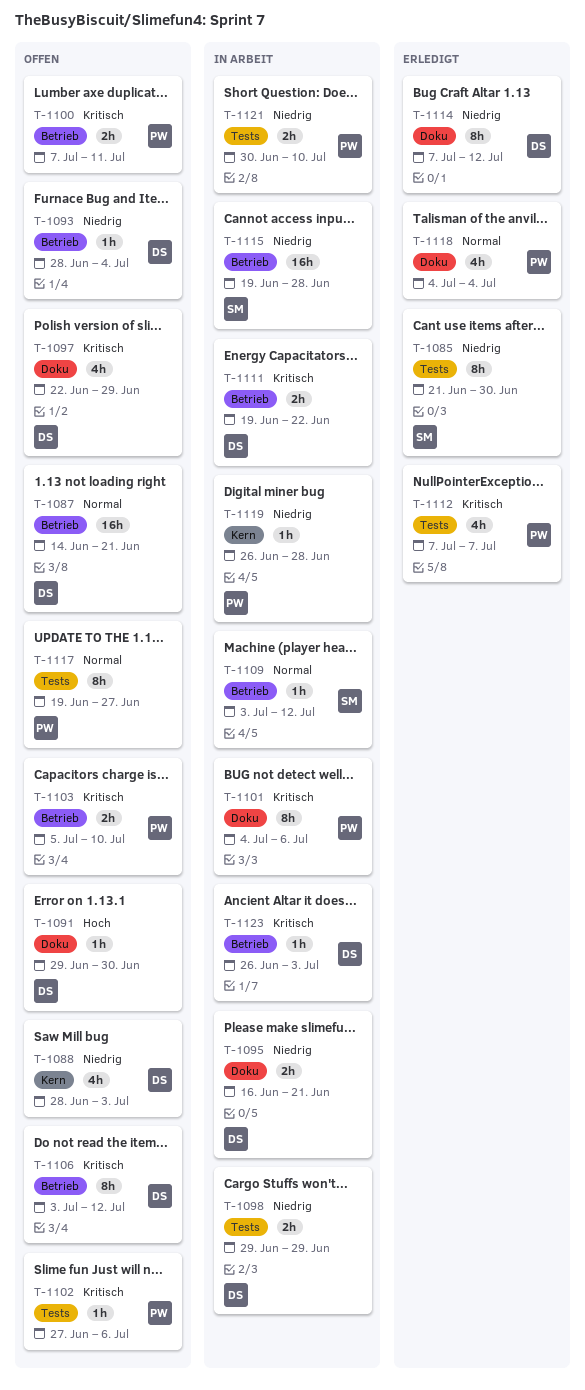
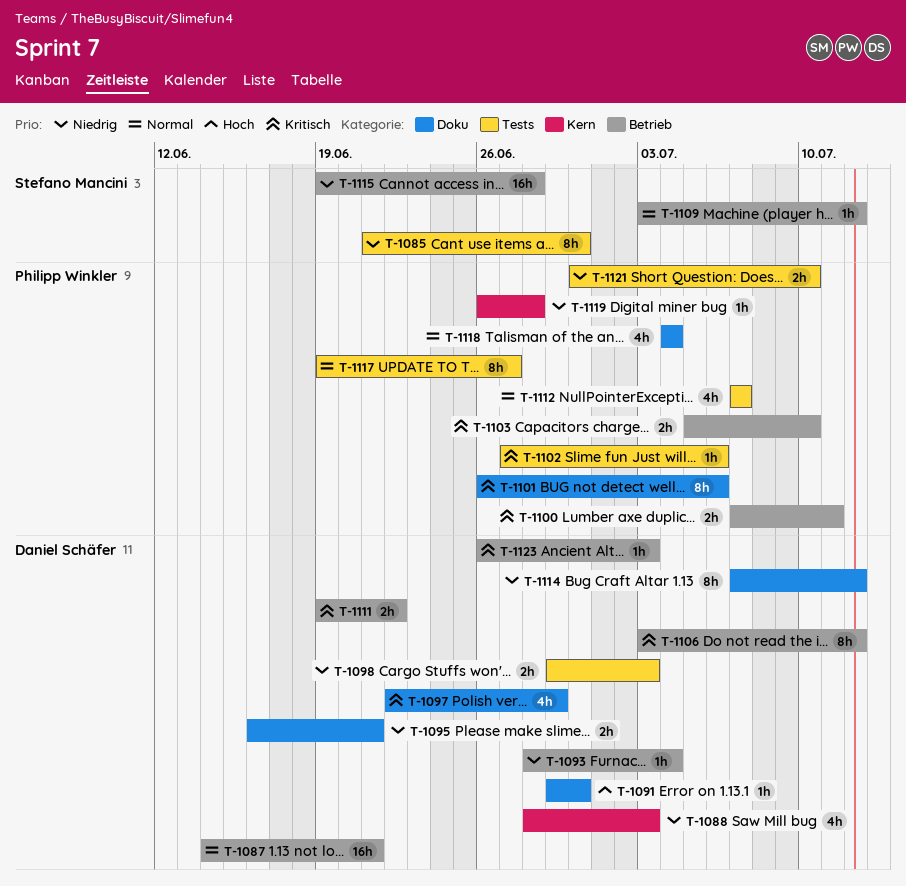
T-1098, due: Jun 29 -> Jul 3
T-1101, start: Jul 4 -> Jun 26
T-1112, priority: Kritisch -> Normal

